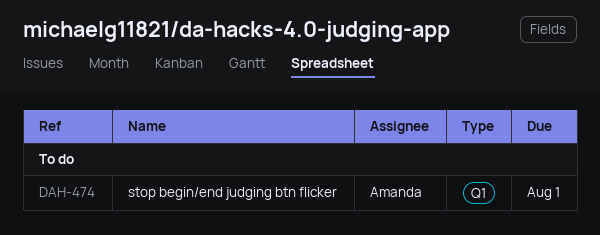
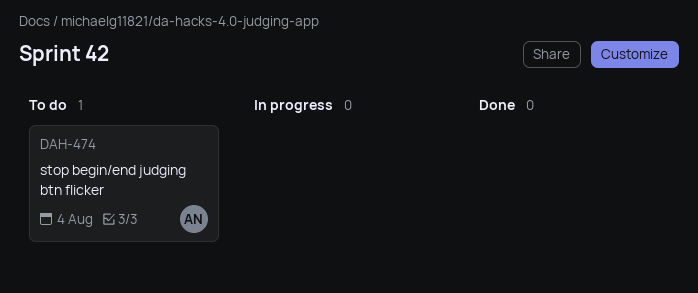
DAH-474, due: Aug 1 -> Aug 4

